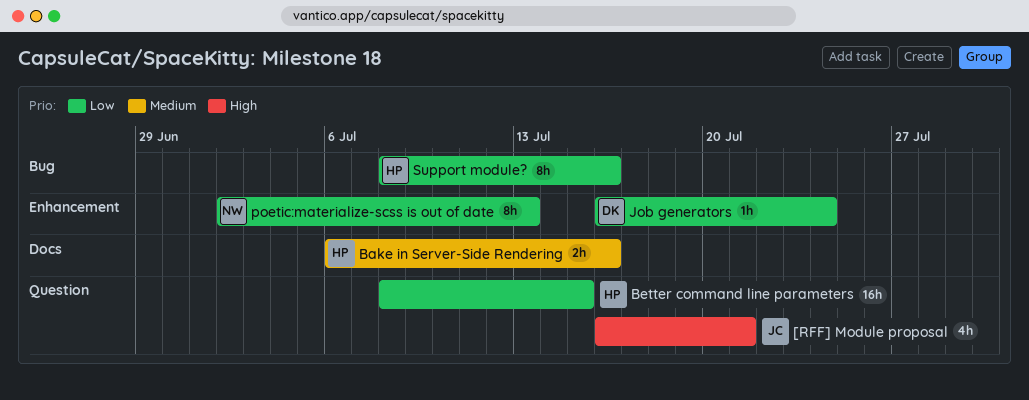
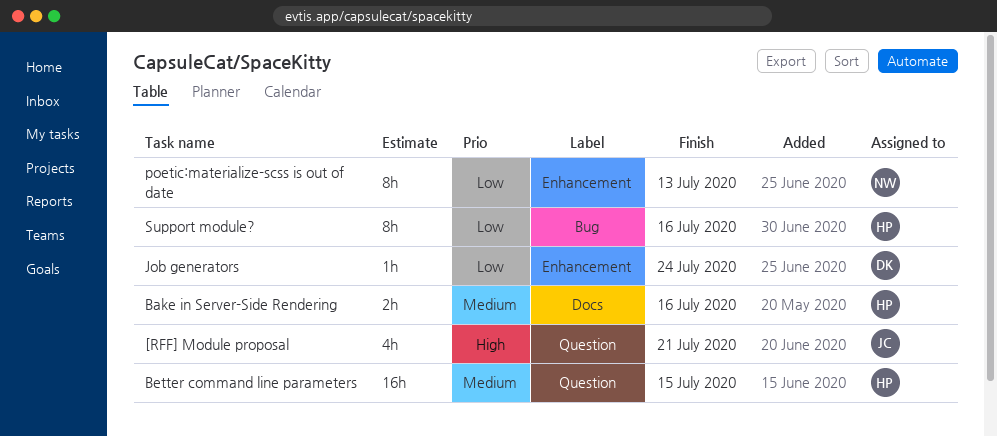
Better command line parameters, priority: Low -> Medium

